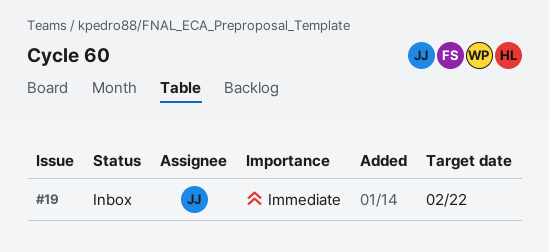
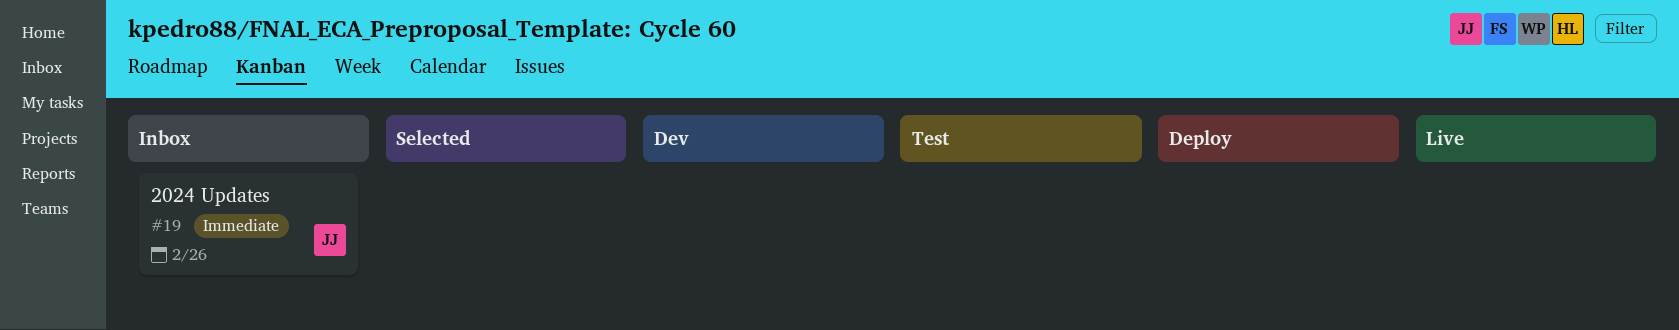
#19, due: Feb 22 -> Feb 26

